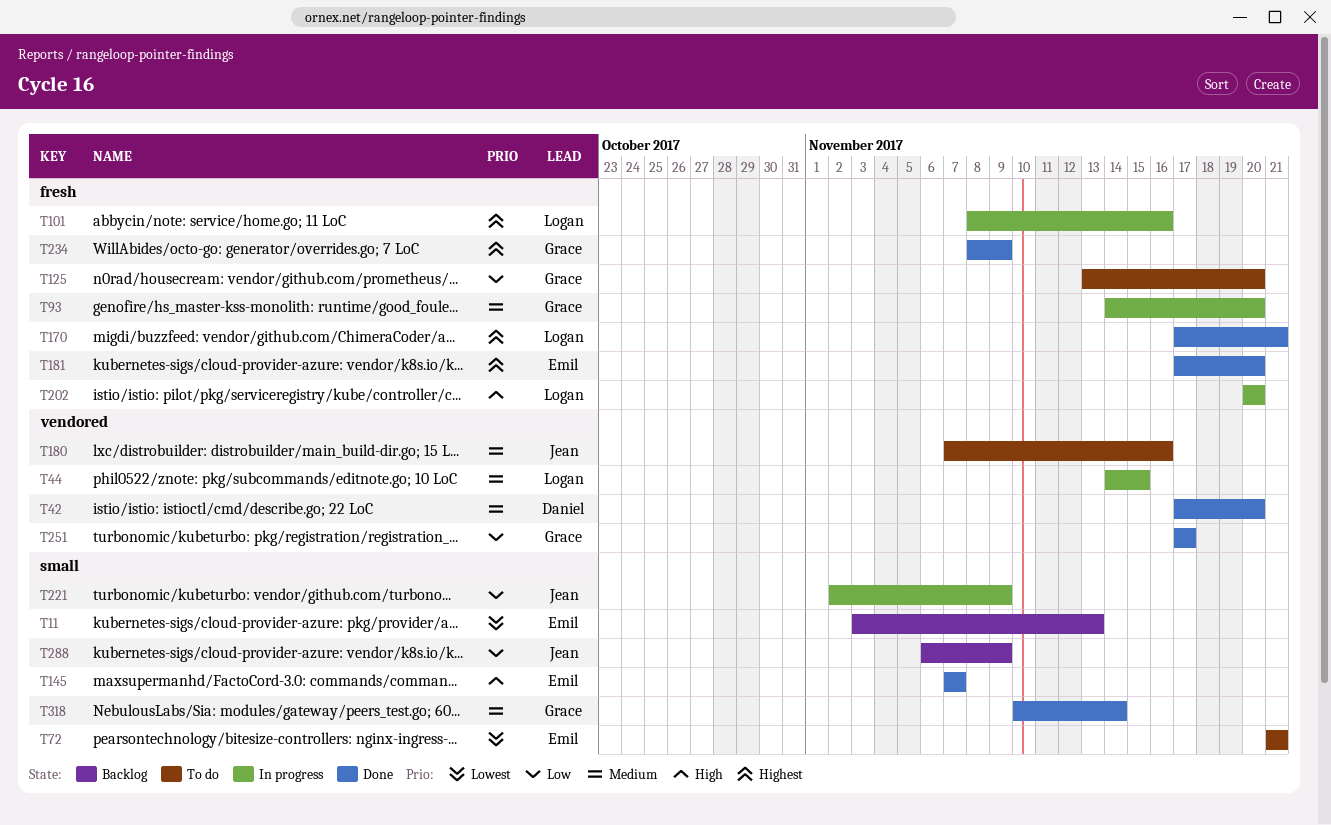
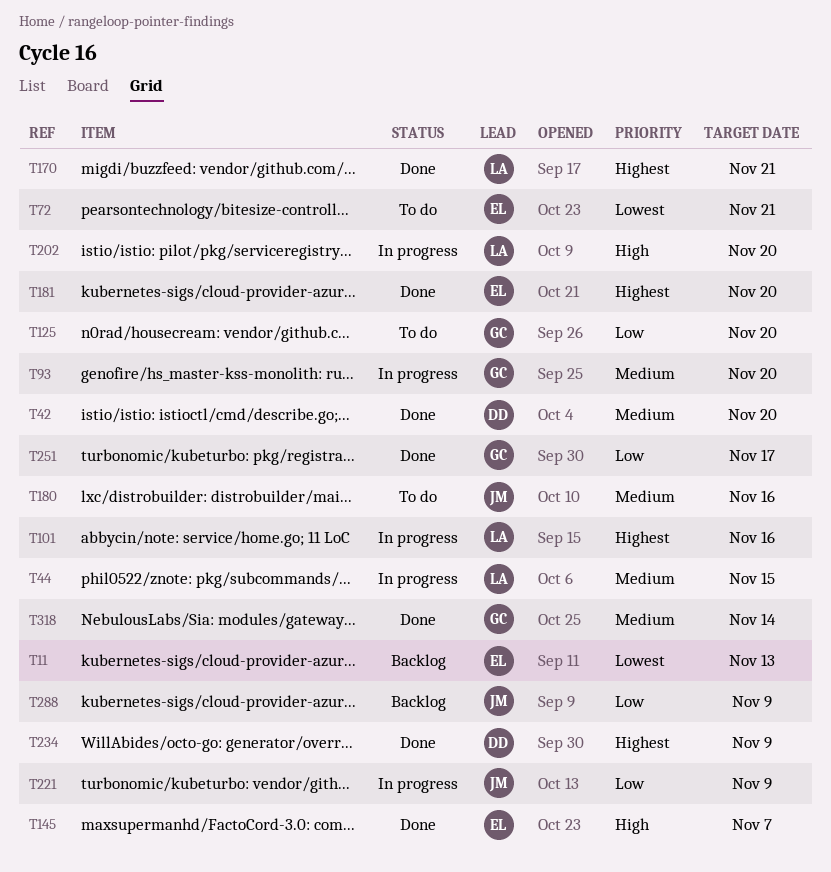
T234, owner: Grace -> Daniel

